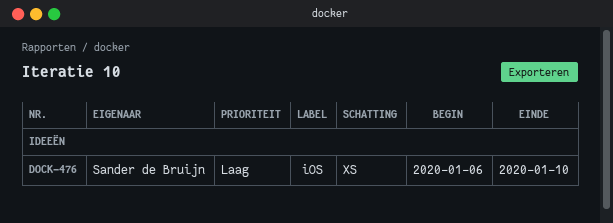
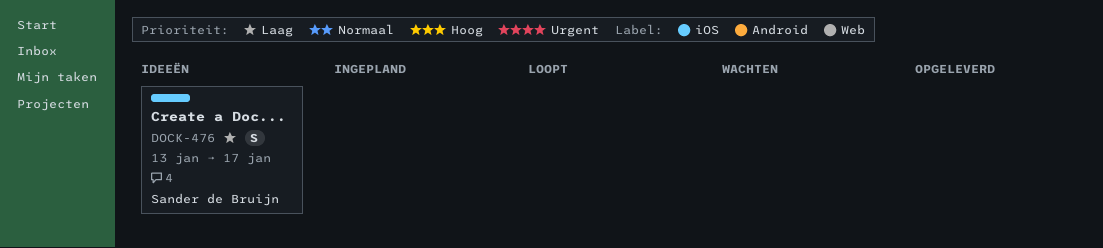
DOCK-476, estimate: XS -> S
DOCK-476, start: Jan 6 -> Jan 13
DOCK-476, due: Jan 10 -> Jan 17

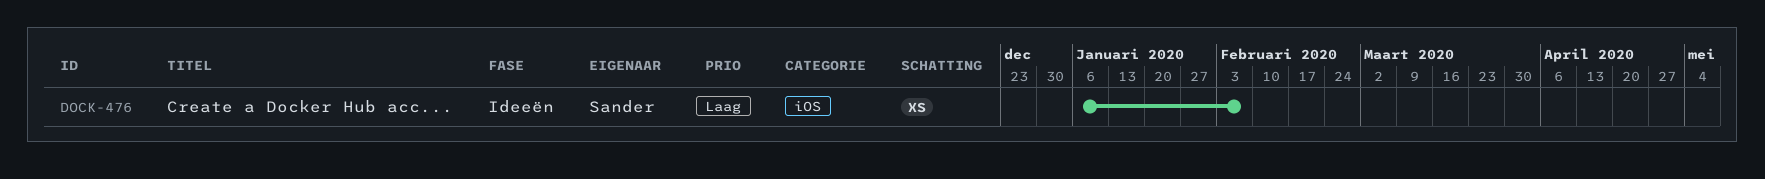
DOCK-476, estimate: S -> XS
DOCK-476, start: Jan 13 -> Jan 6
DOCK-476, due: Jan 17 -> Feb 7

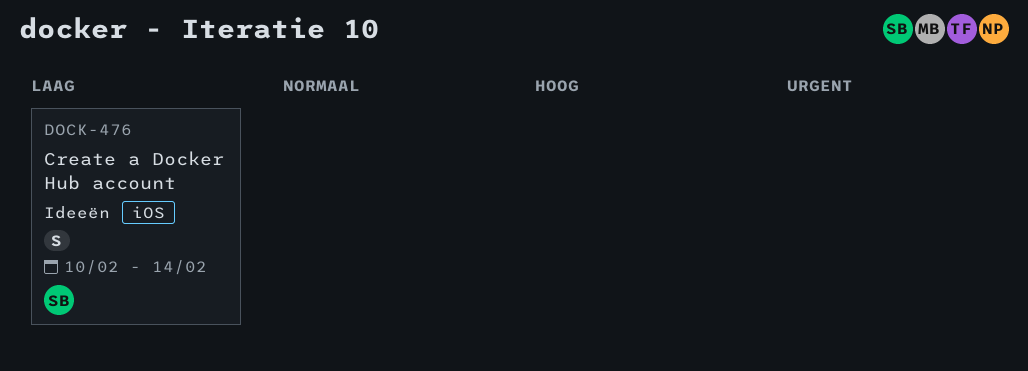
DOCK-476, estimate: XS -> S
DOCK-476, start: Jan 6 -> Feb 10
DOCK-476, due: Feb 7 -> Feb 14

